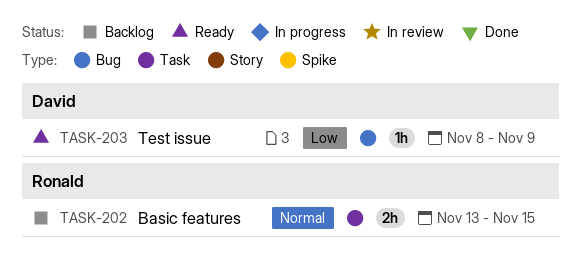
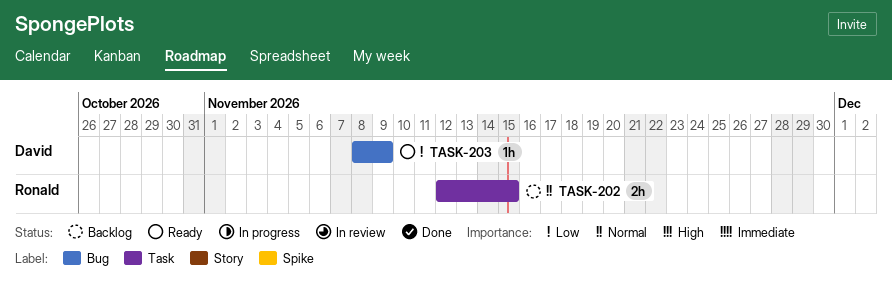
TASK-202, start: Nov 13 -> Nov 12

